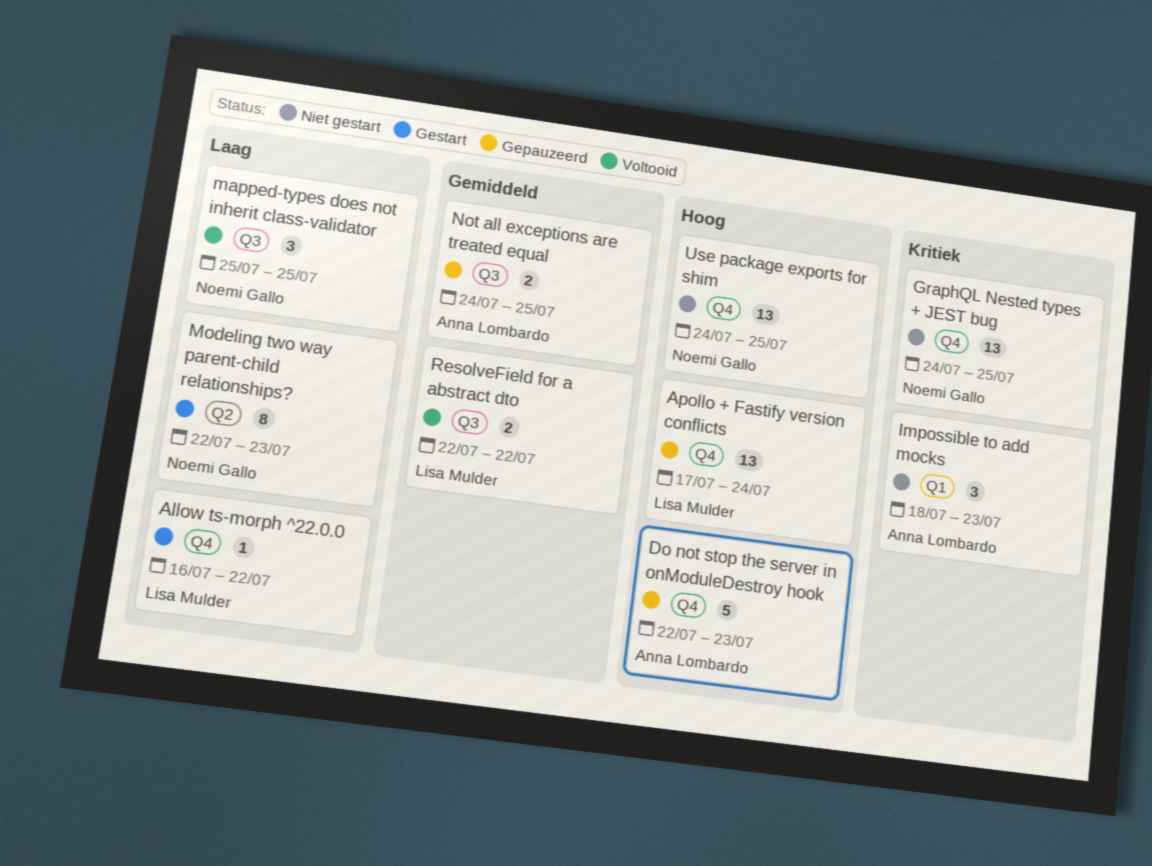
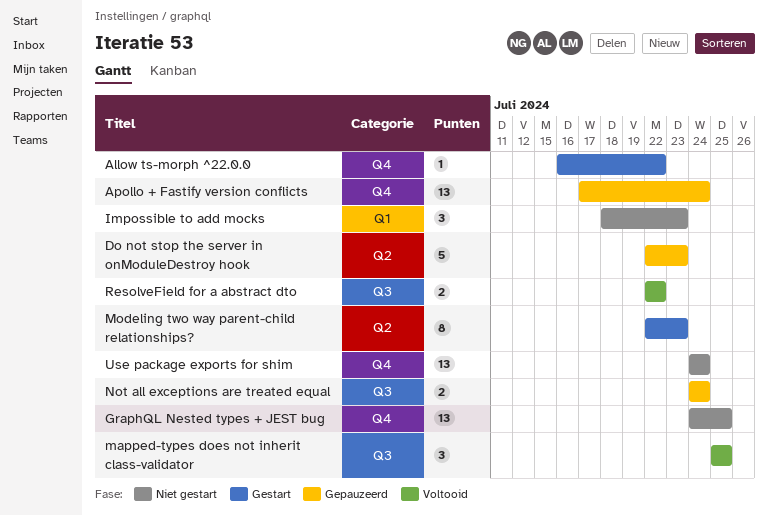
Do not stop the server in onModuleDestroy hook, label: Q4 -> Q2
Not all exceptions are treated equal, due: Jul 25 -> Jul 24
Use package exports for shim, due: Jul 25 -> Jul 24

